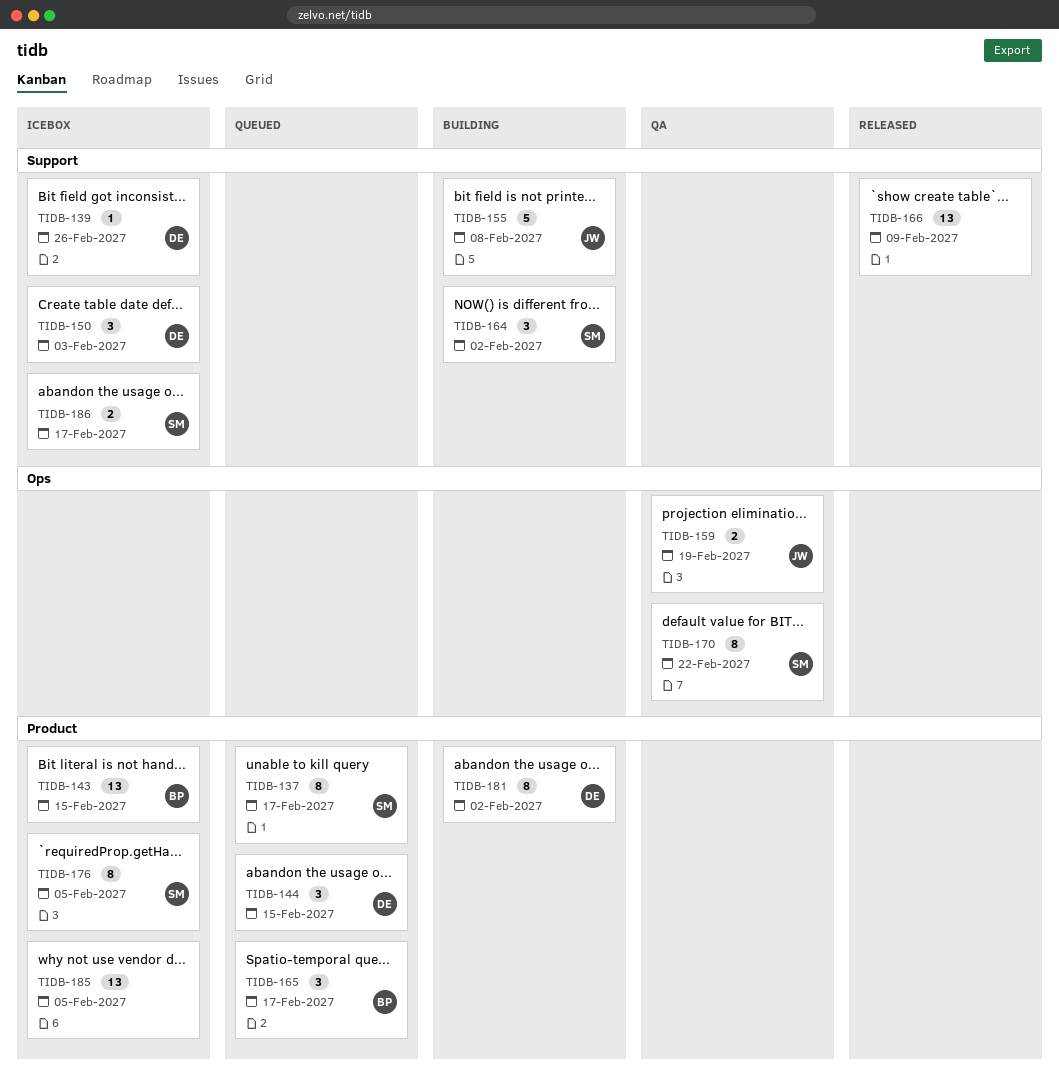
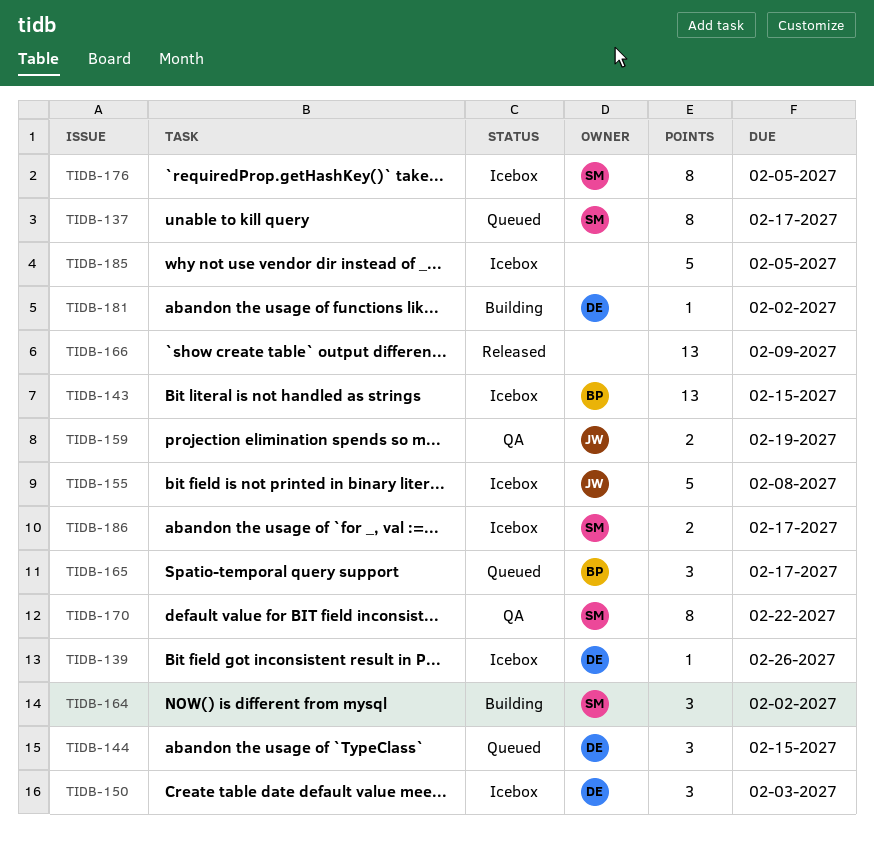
TIDB-155, status: Building -> Icebox
TIDB-181, estimate: 8 -> 1
TIDB-185, estimate: 13 -> 5

